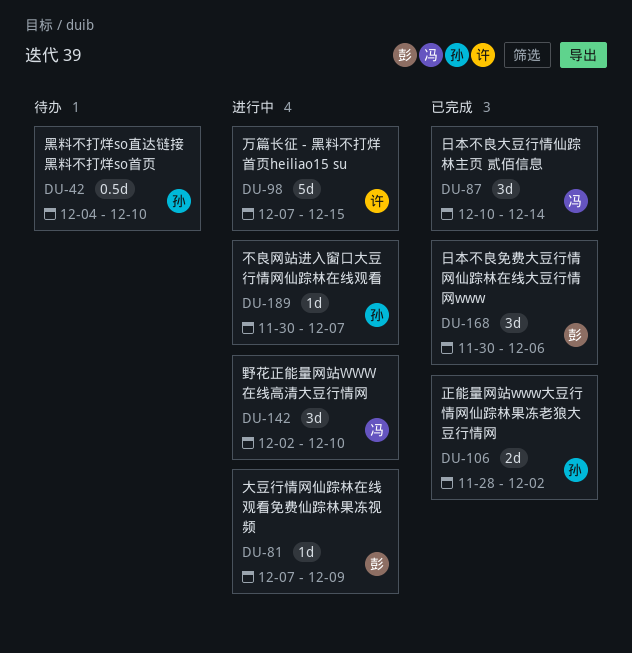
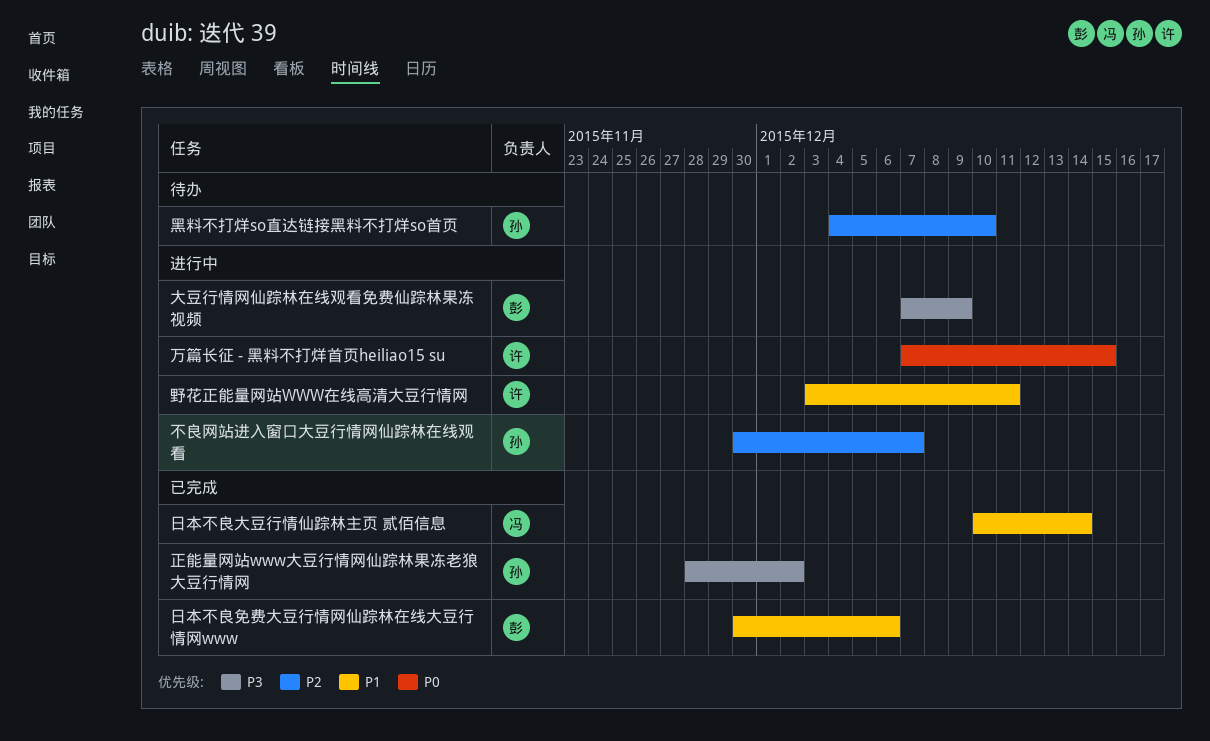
野花正能量网站WWW在线高清大豆行情网, owner: 冯 -> 许
野花正能量网站WWW在线高清大豆行情网, start: Dec 2 -> Dec 3
野花正能量网站WWW在线高清大豆行情网, due: Dec 10 -> Dec 11

